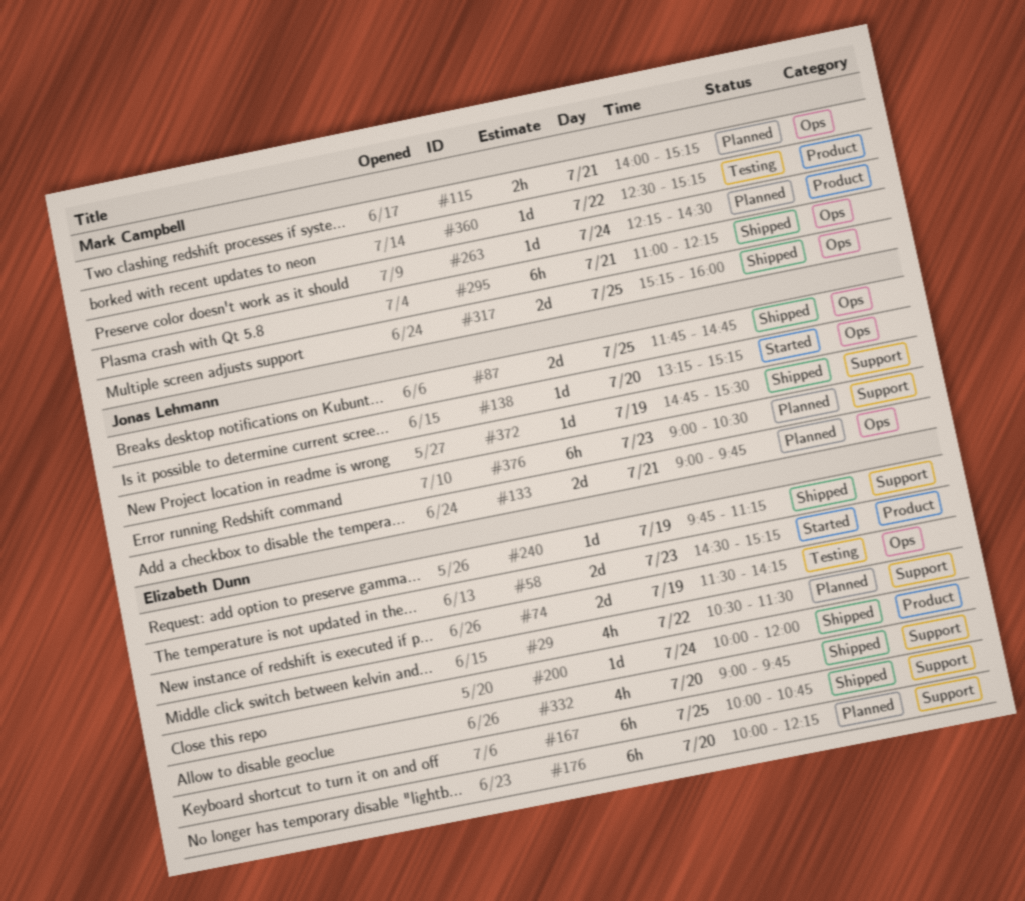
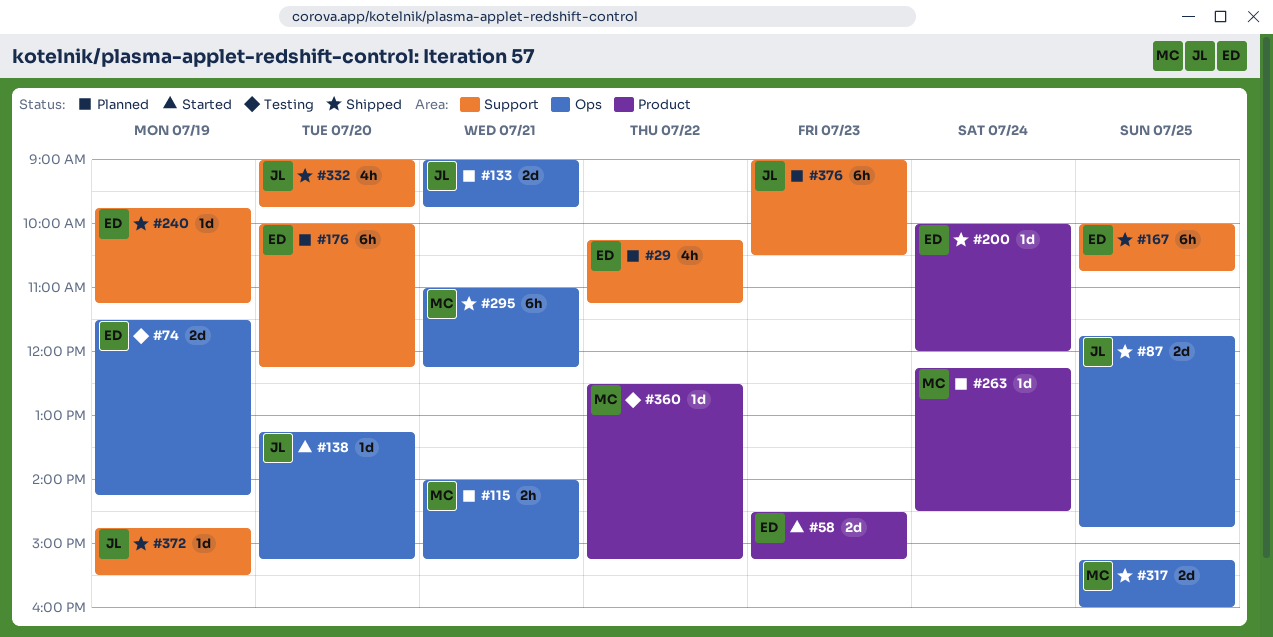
#29, begins: 10:30 -> 10:15
#29, ends: 11:30 -> 11:15
#332, owner: Elizabeth Dunn -> Jonas Lehmann

